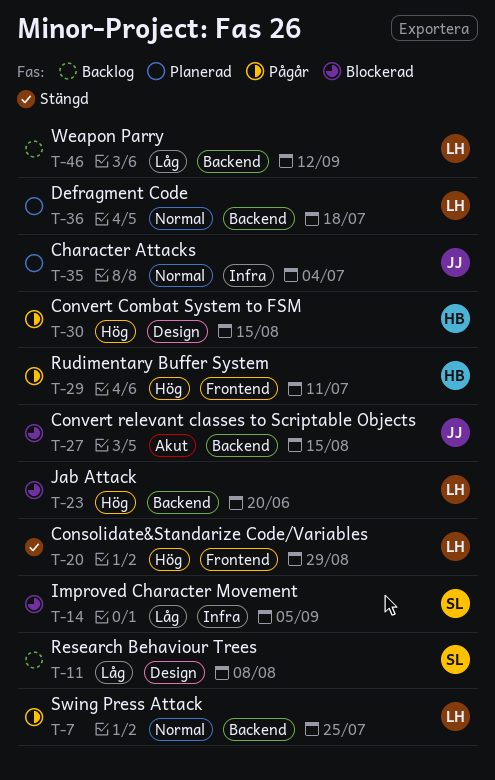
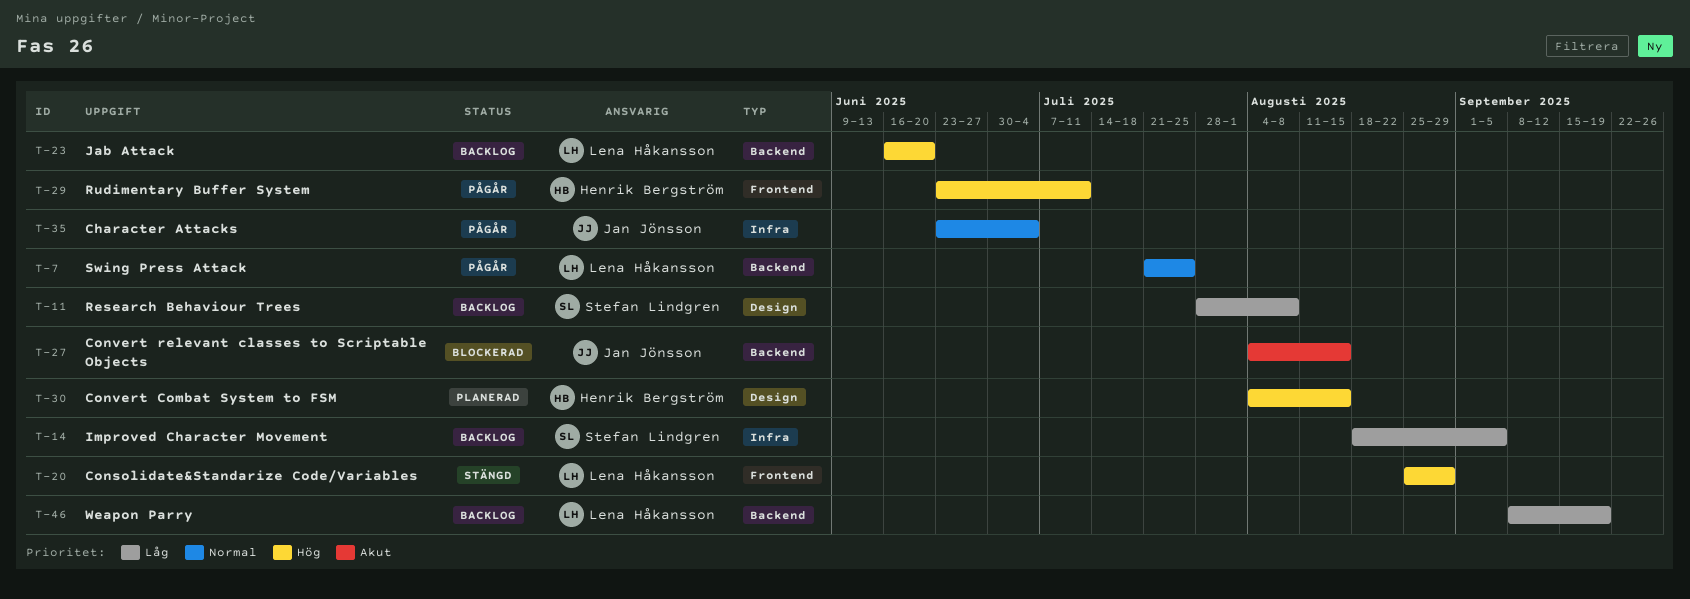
T-14, status: Blockerad -> Backlog
T-23, status: Blockerad -> Backlog
T-30, status: Pågår -> Planerad
T-35, status: Planerad -> Pågår
T-36: present -> none
T-46, due: Sep 12 -> Sep 19

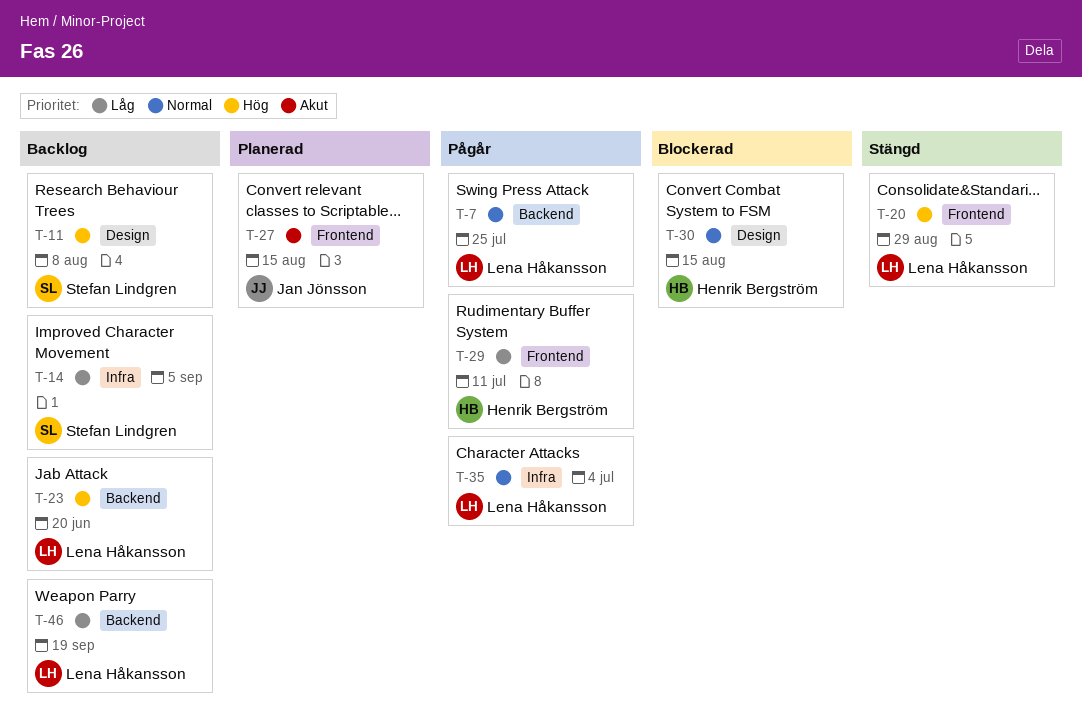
T-11, priority: Låg -> Hög
T-27, status: Blockerad -> Planerad
T-27, label: Backend -> Frontend
T-29, priority: Hög -> Låg
T-30, status: Planerad -> Blockerad
T-30, priority: Hög -> Normal
T-35, owner: Jan Jönsson -> Lena Håkansson

